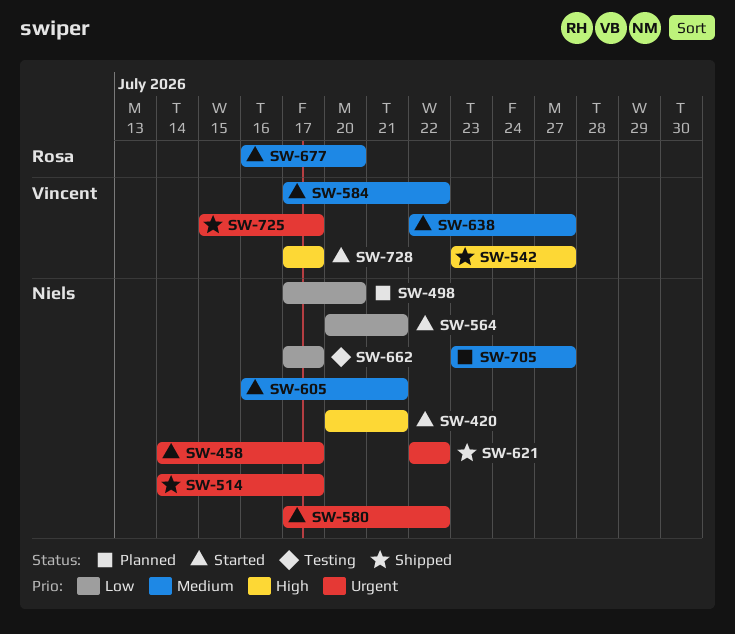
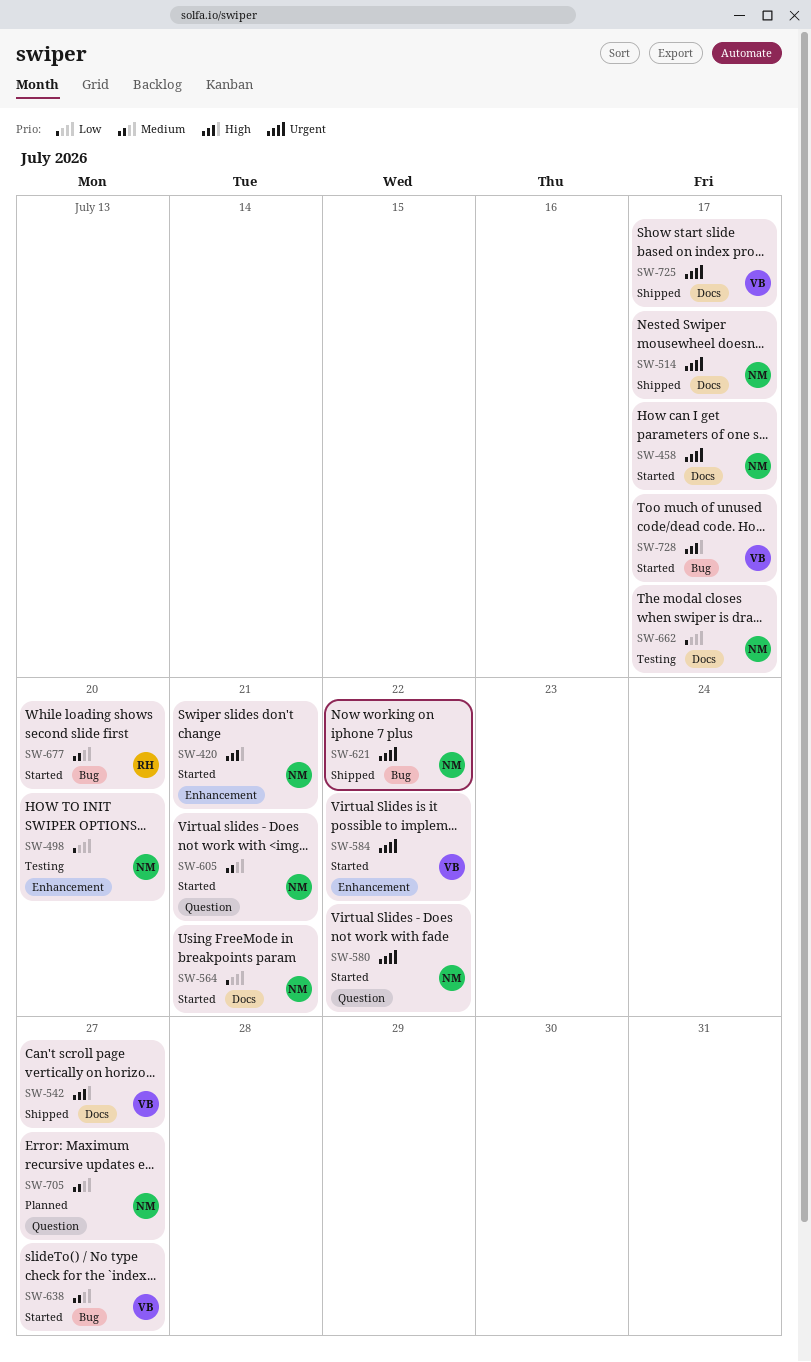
SW-498, status: Planned -> Testing
SW-584, priority: Medium -> Urgent

